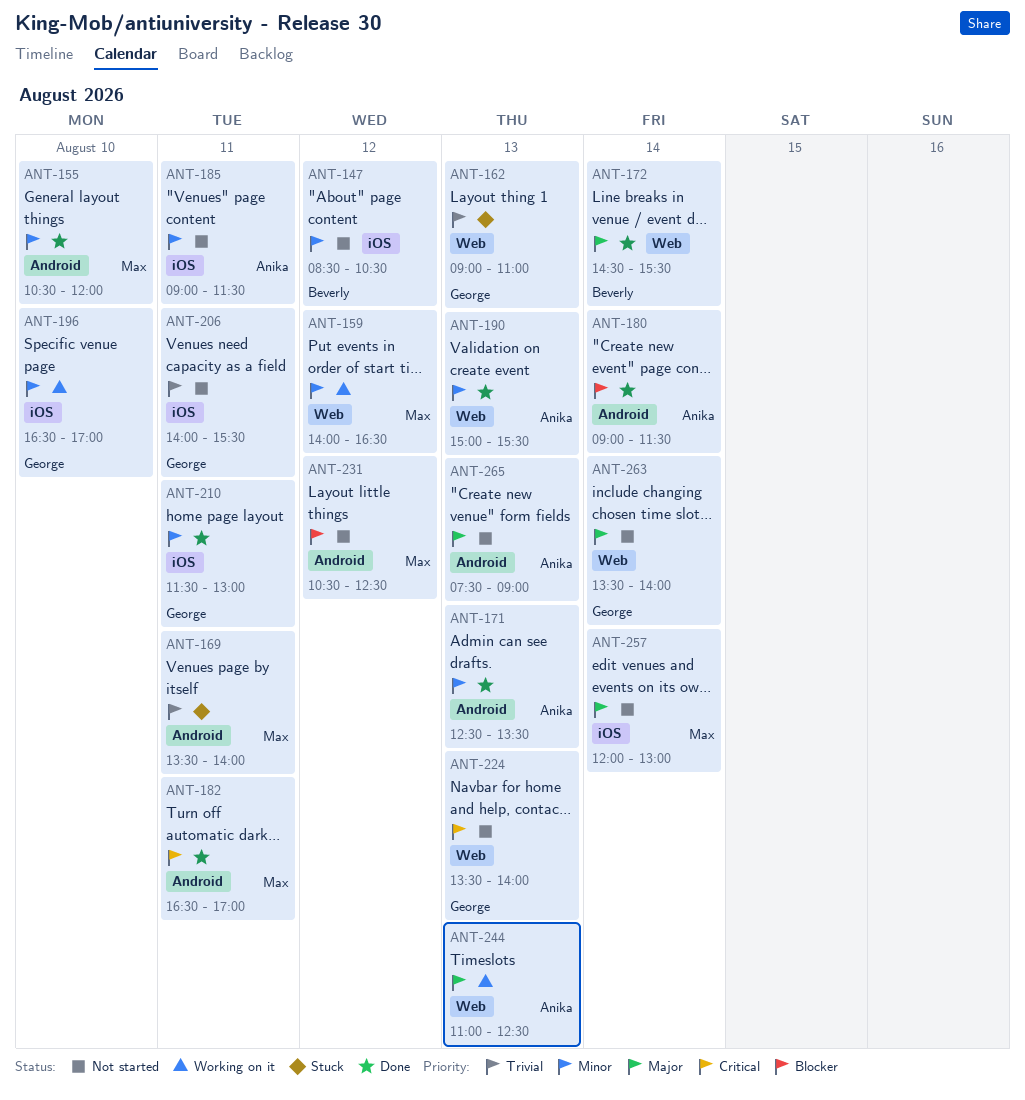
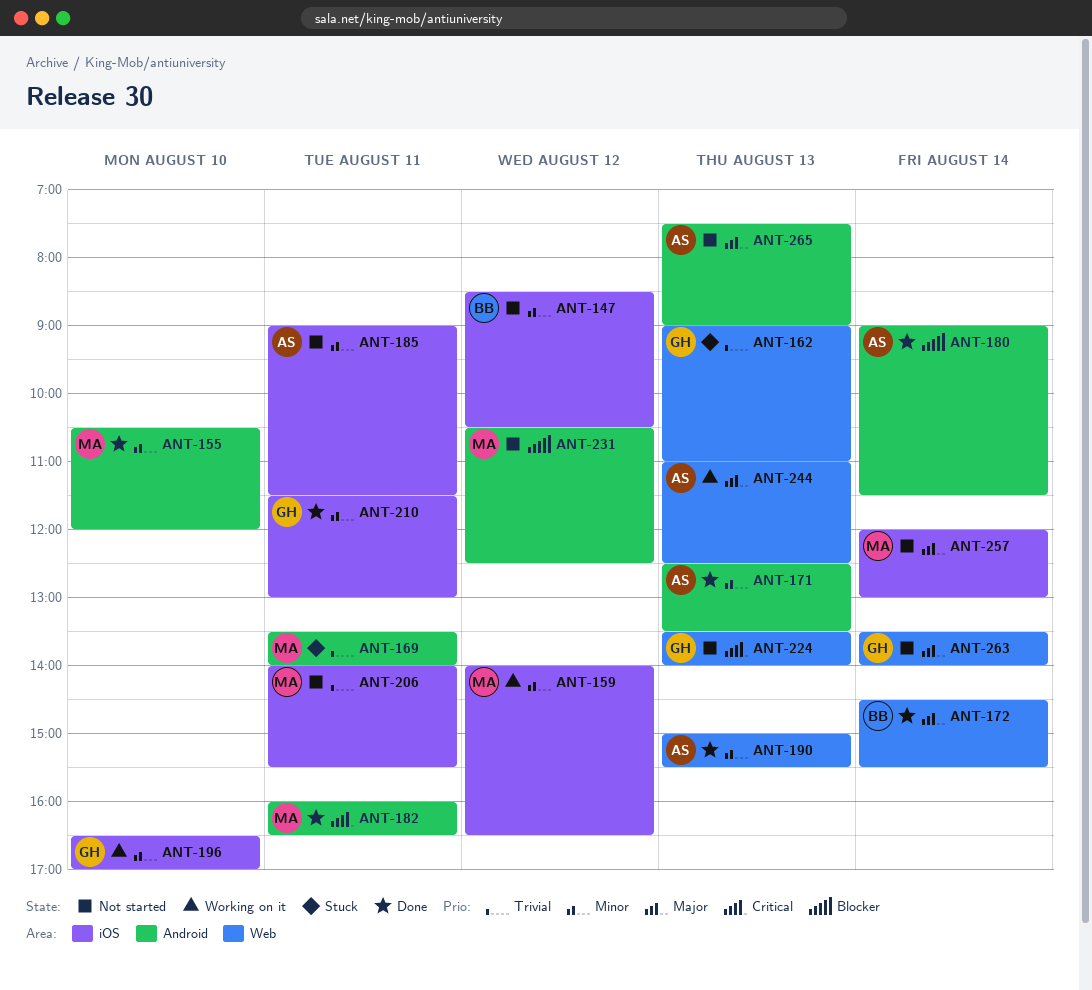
ANT-159, label: Web -> iOS
ANT-182, begins: 16:30 -> 16:00
ANT-182, ends: 17:00 -> 16:30
ANT-206, owner: George -> Max

